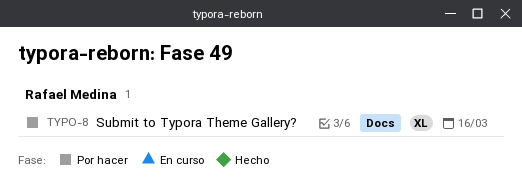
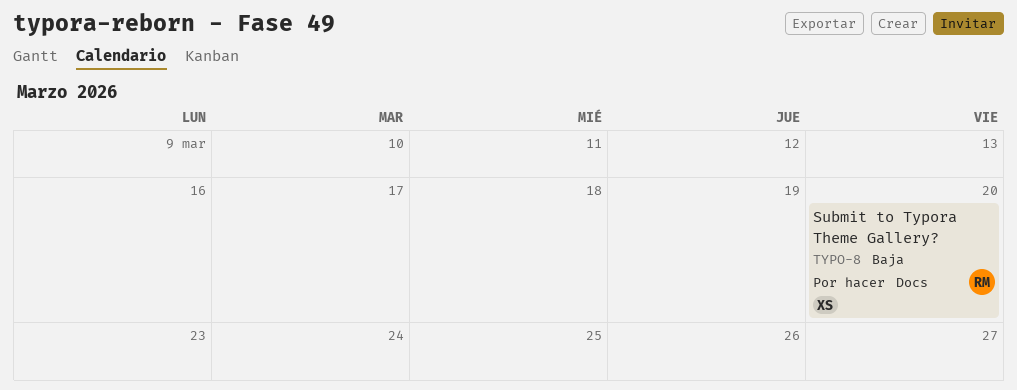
TYPO-8, estimate: XL -> XS
TYPO-8, due: Mar 16 -> Mar 20

